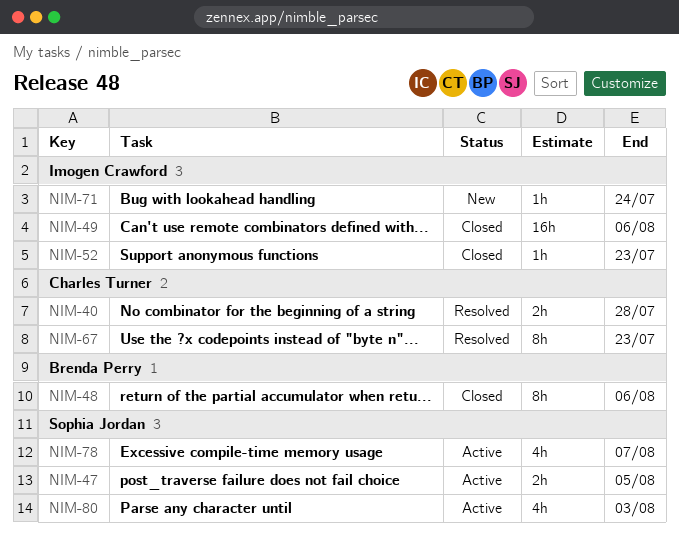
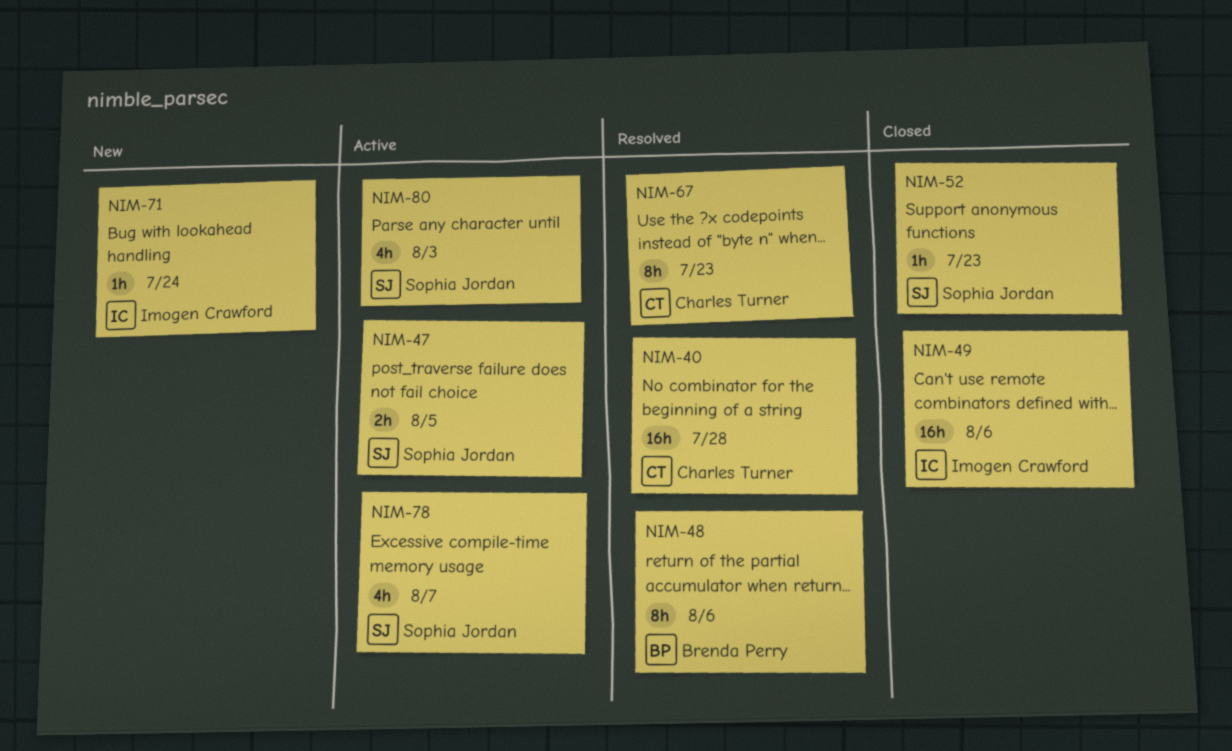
NIM-40, estimate: 2h -> 16h
NIM-48, status: Closed -> Resolved
NIM-52, owner: Imogen Crawford -> Sophia Jordan

